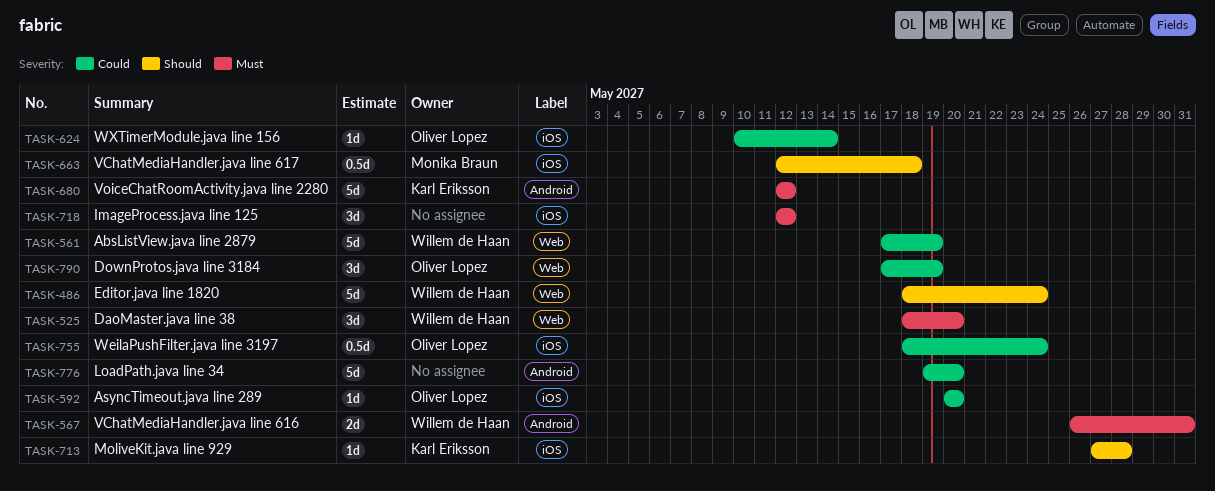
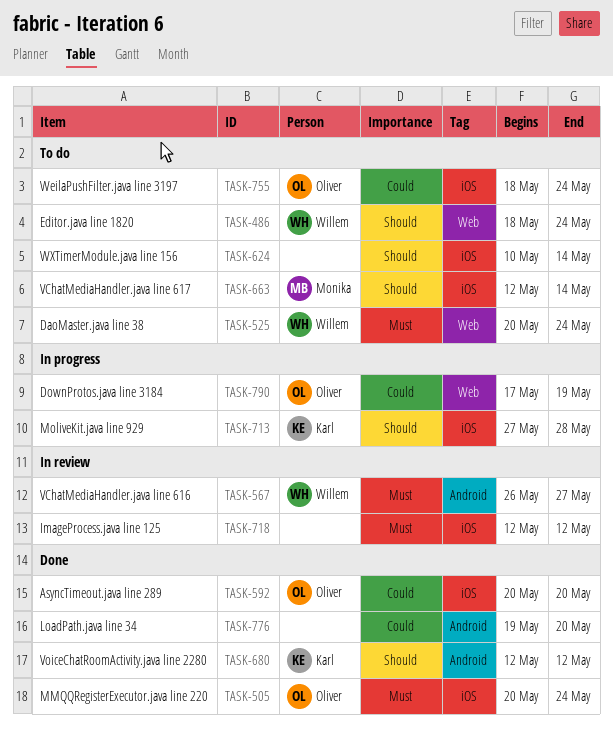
TASK-505: none -> present
TASK-525, start: May 18 -> May 20
TASK-525, due: May 20 -> May 24
TASK-561: present -> none
TASK-567, due: May 31 -> May 27
TASK-624, owner: Oliver Lopez -> none
TASK-624, priority: Could -> Should
TASK-663, due: May 18 -> May 14
TASK-680, priority: Must -> Should

